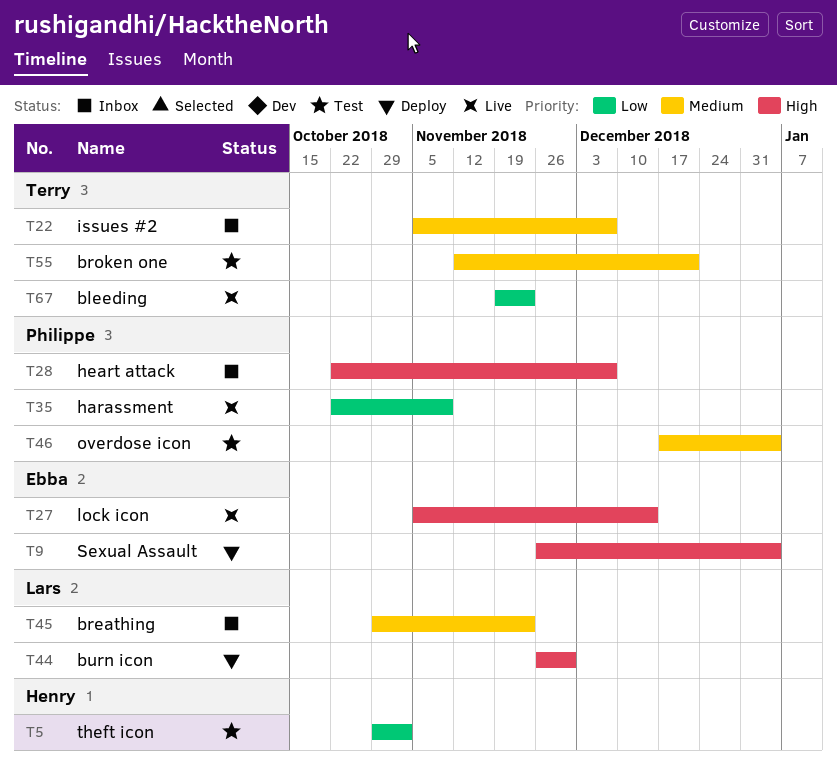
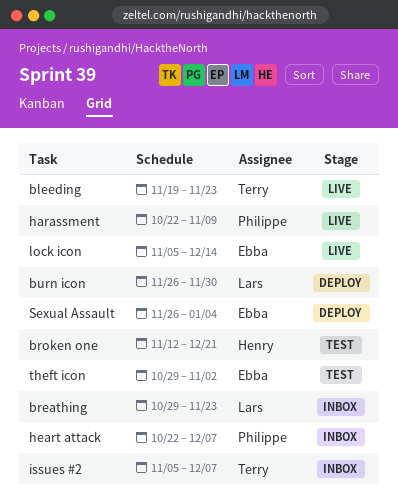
broken one, owner: Terry -> Henry
overdose icon: present -> none
theft icon, owner: Henry -> Ebba

